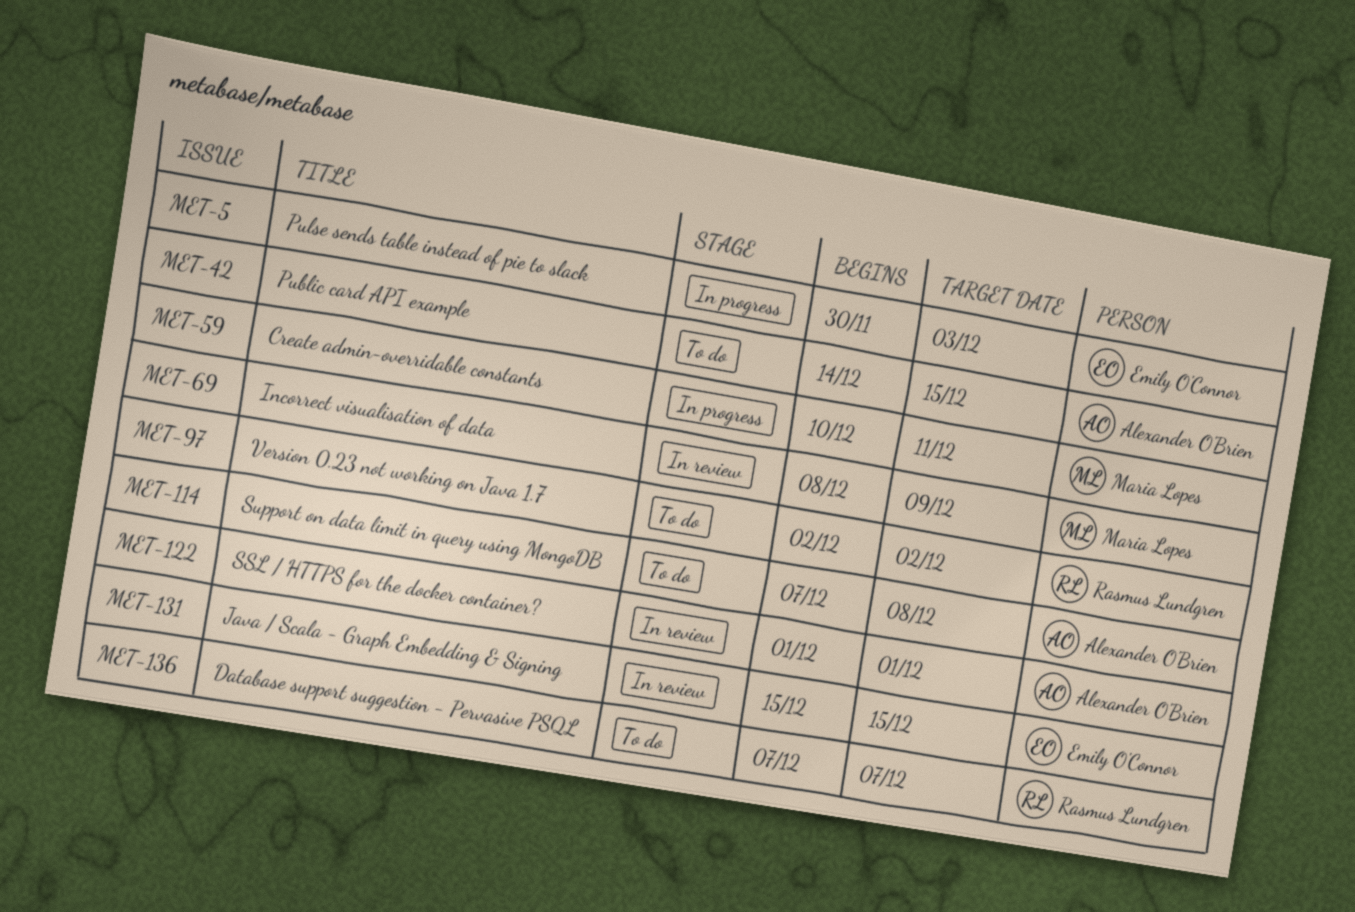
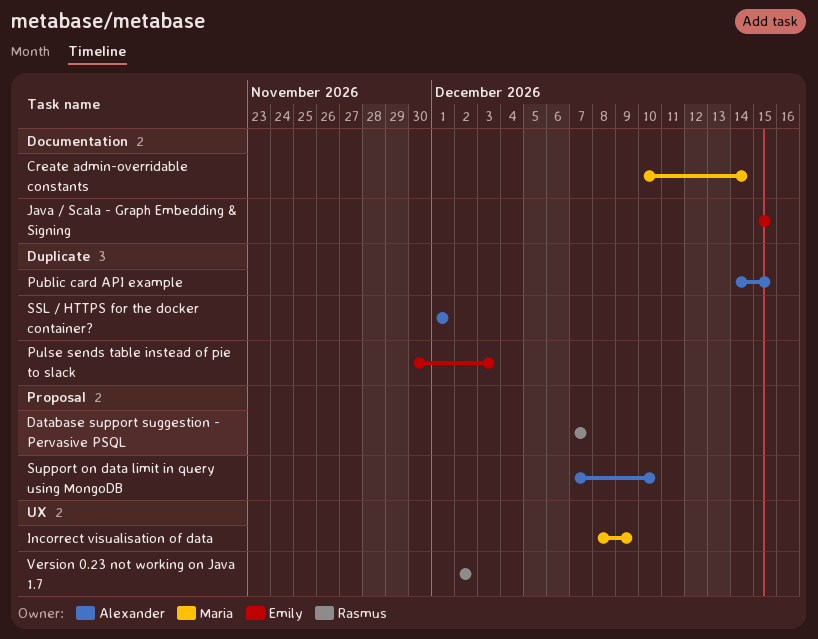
Create admin-overridable constants, due: Dec 11 -> Dec 14
Support on data limit in query using MongoDB, due: Dec 8 -> Dec 10

